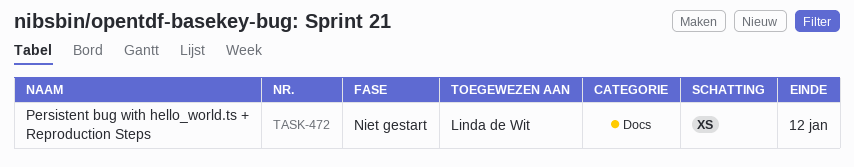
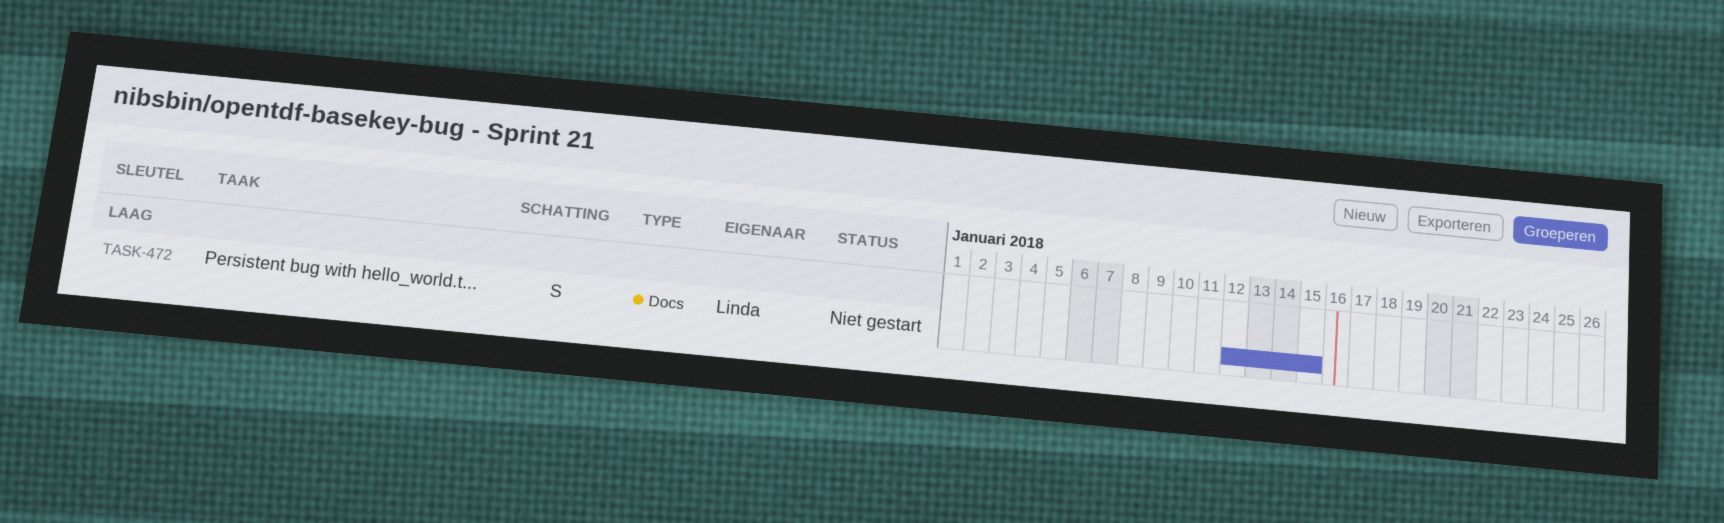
TASK-472, estimate: XS -> S
TASK-472, due: Jan 12 -> Jan 15

